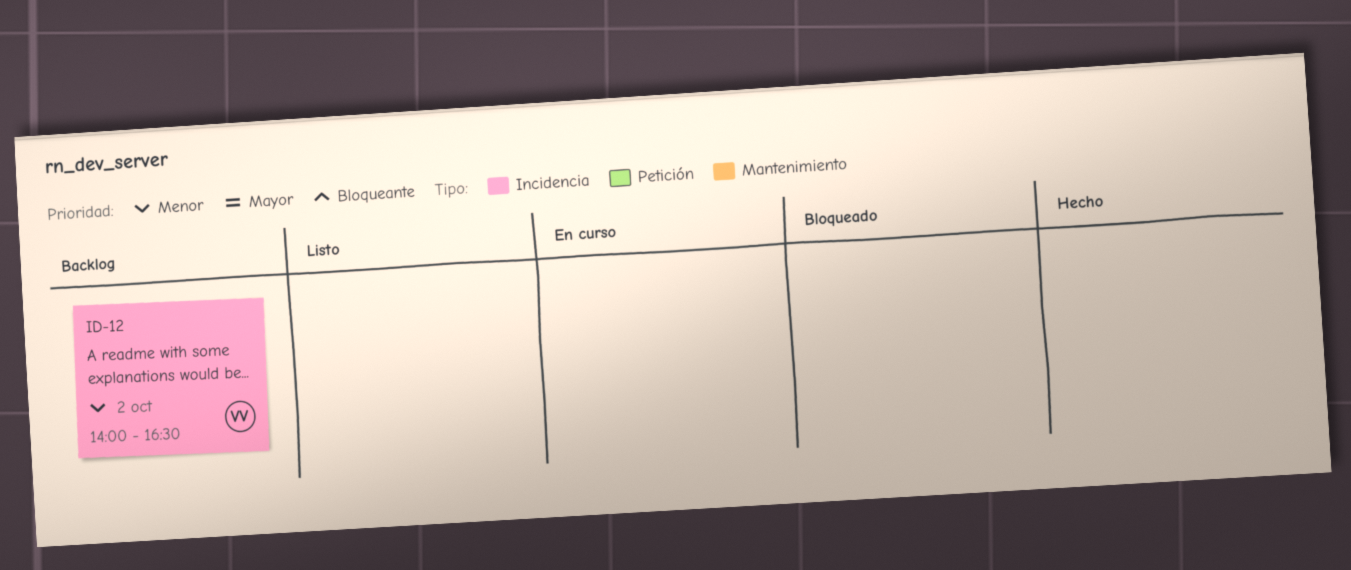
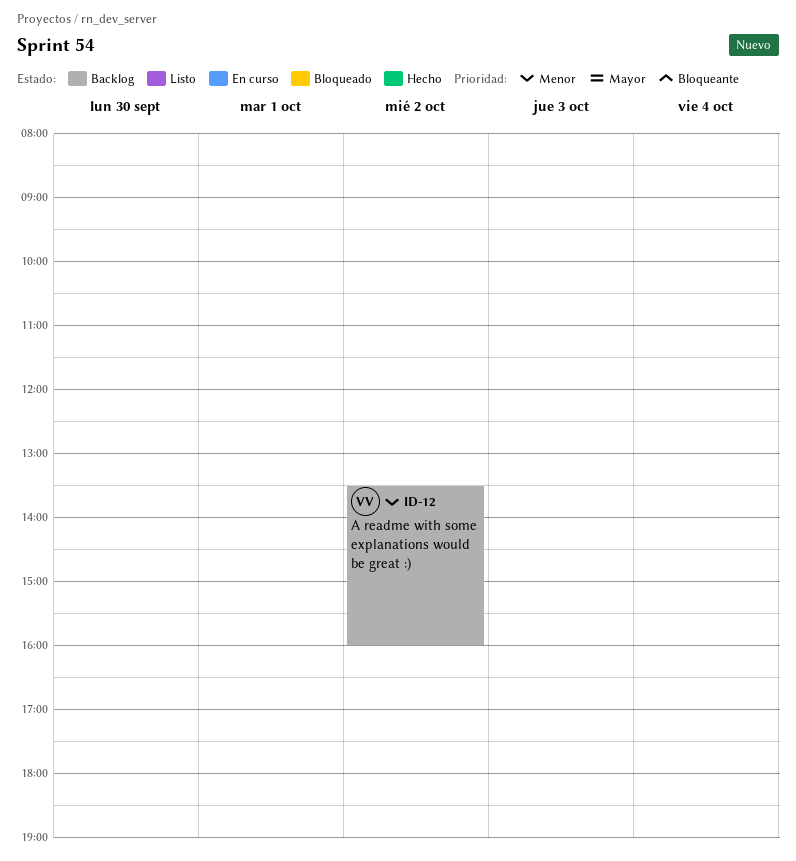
ID-12, begins: 14:00 -> 13:30
ID-12, ends: 16:30 -> 16:00

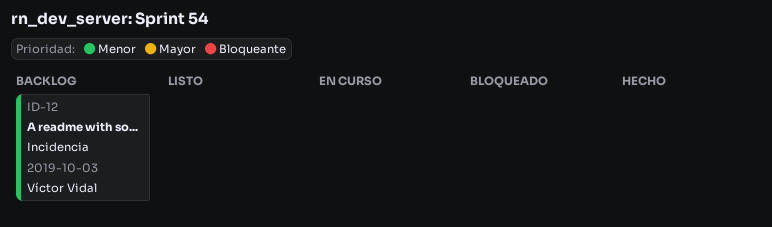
ID-12, day: Oct 2 -> Oct 3

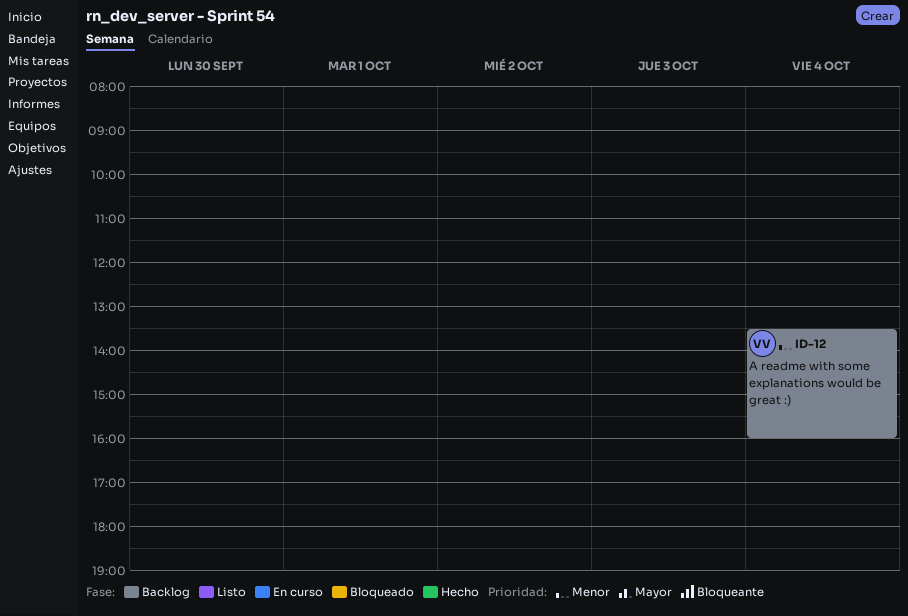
ID-12, day: Oct 3 -> Oct 4

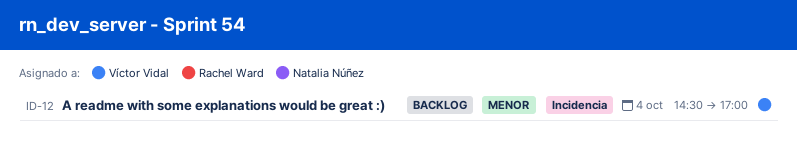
ID-12, begins: 13:30 -> 14:30
ID-12, ends: 16:00 -> 17:00

